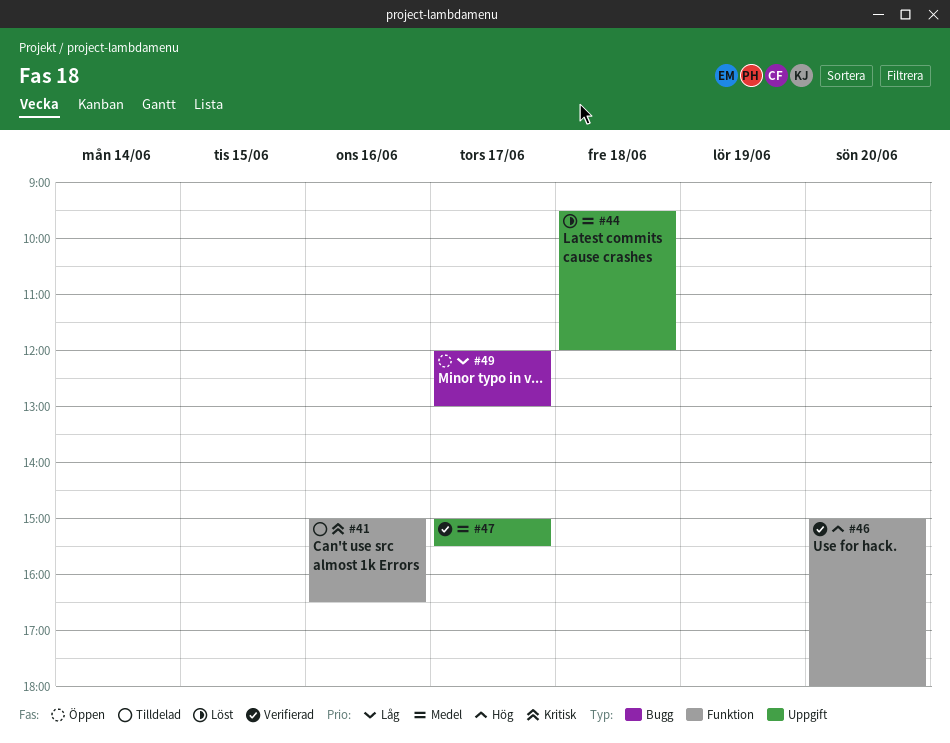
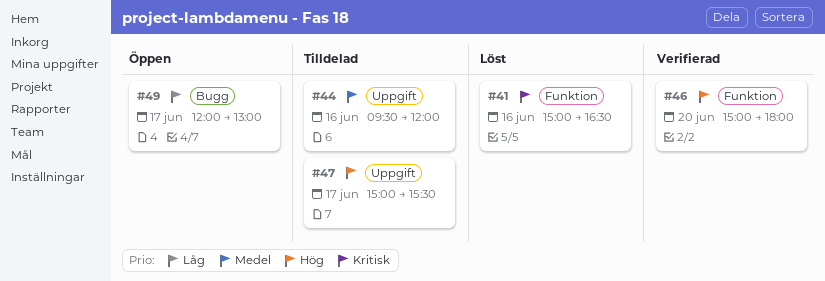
#41, status: Tilldelad -> Löst
#44, status: Löst -> Tilldelad
#44, day: Jun 18 -> Jun 16
#47, status: Verifierad -> Tilldelad
#47, priority: Medel -> Hög

